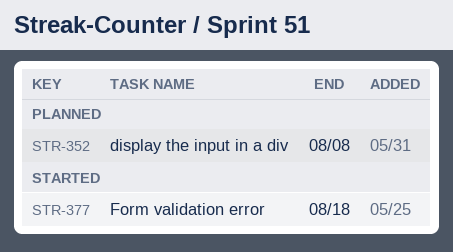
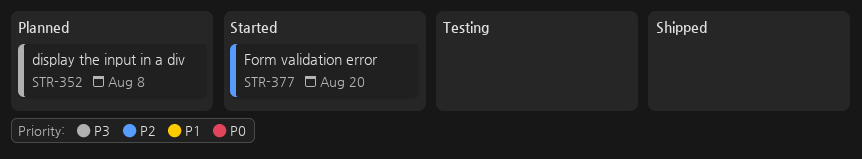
STR-377, due: Aug 18 -> Aug 20

